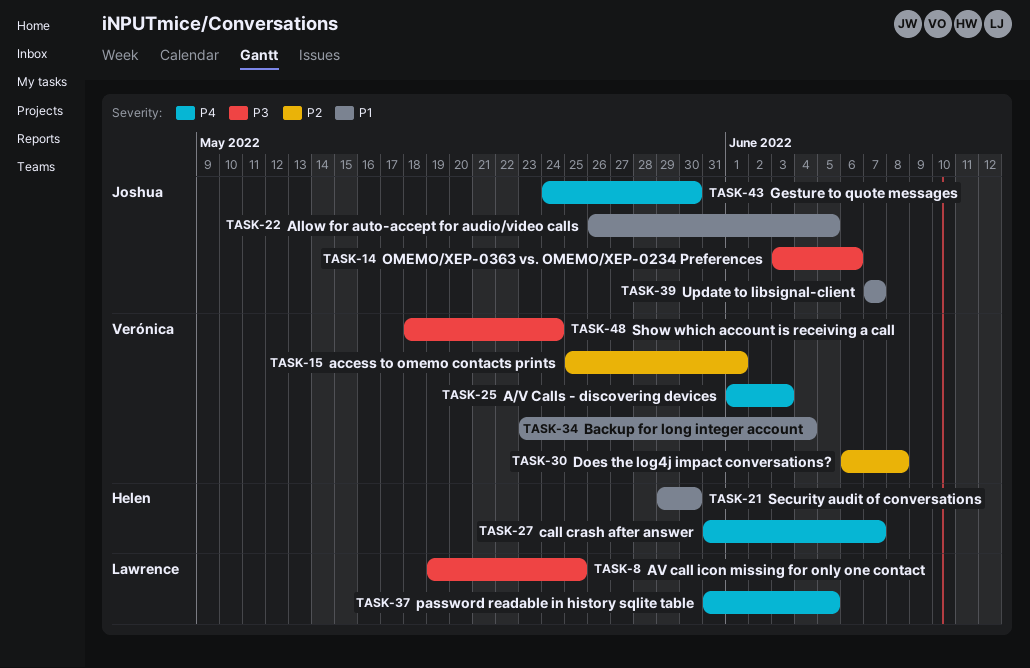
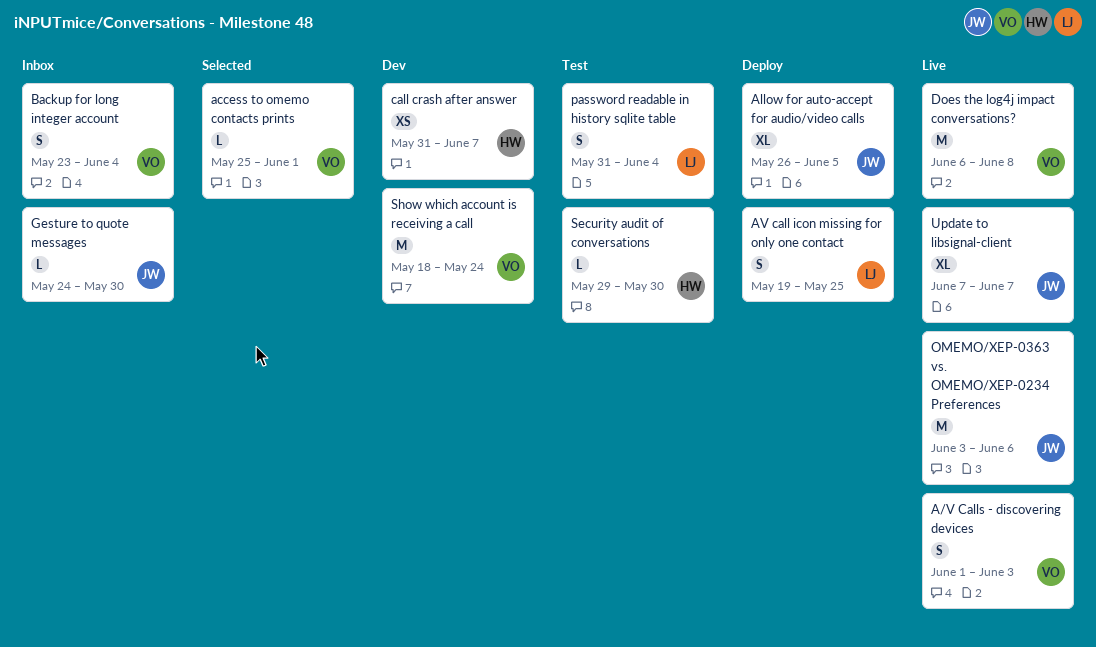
password readable in history sqlite table, due: Jun 5 -> Jun 4

